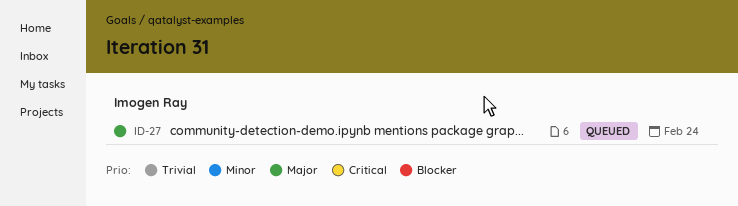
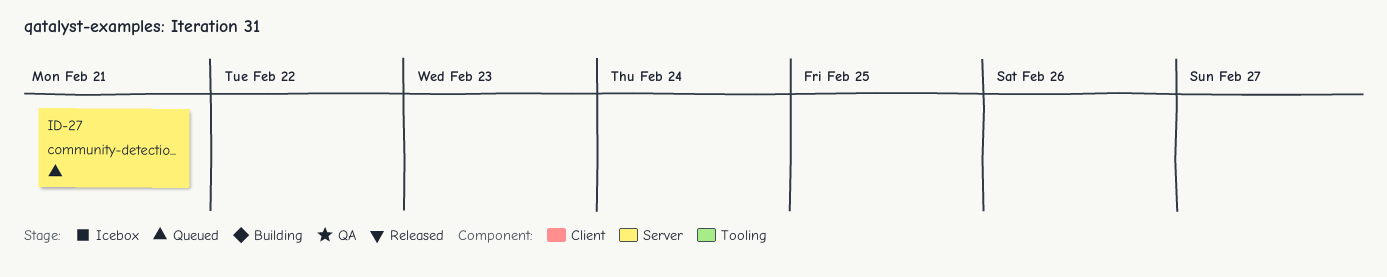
ID-27, due: Feb 24 -> Feb 21

